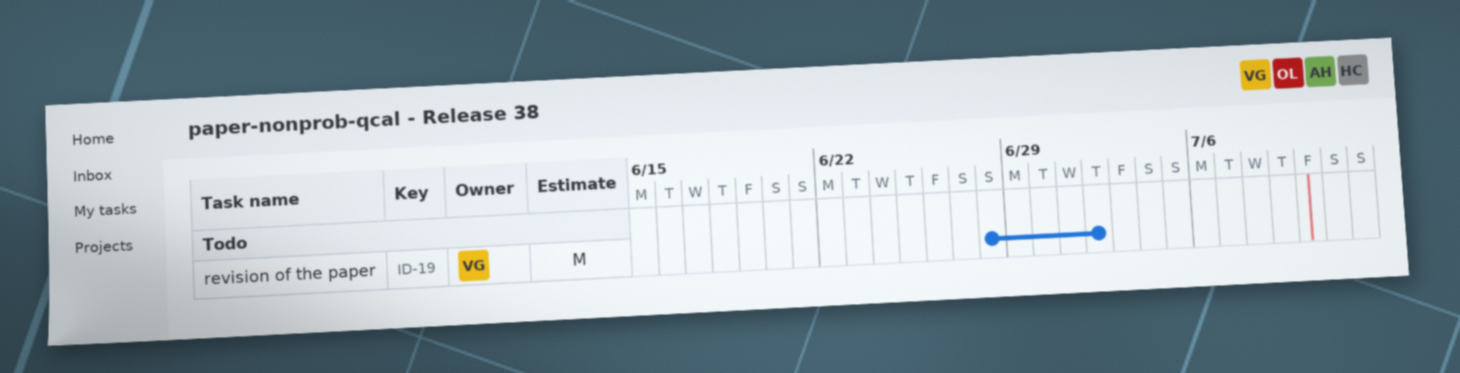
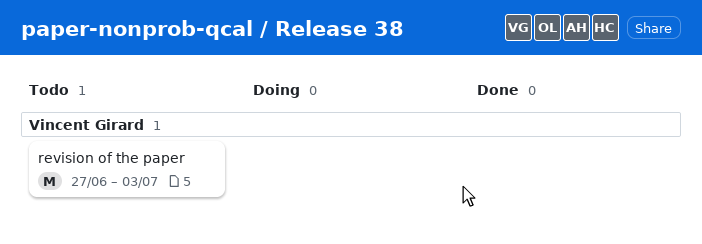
revision of the paper, start: Jun 28 -> Jun 27
revision of the paper, due: Jul 2 -> Jul 3

